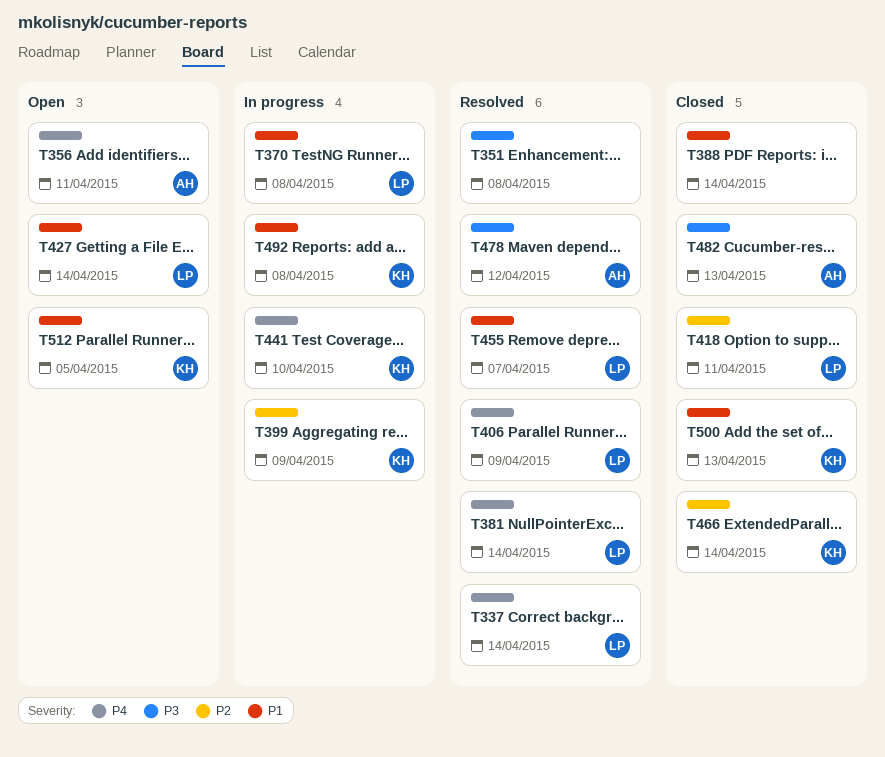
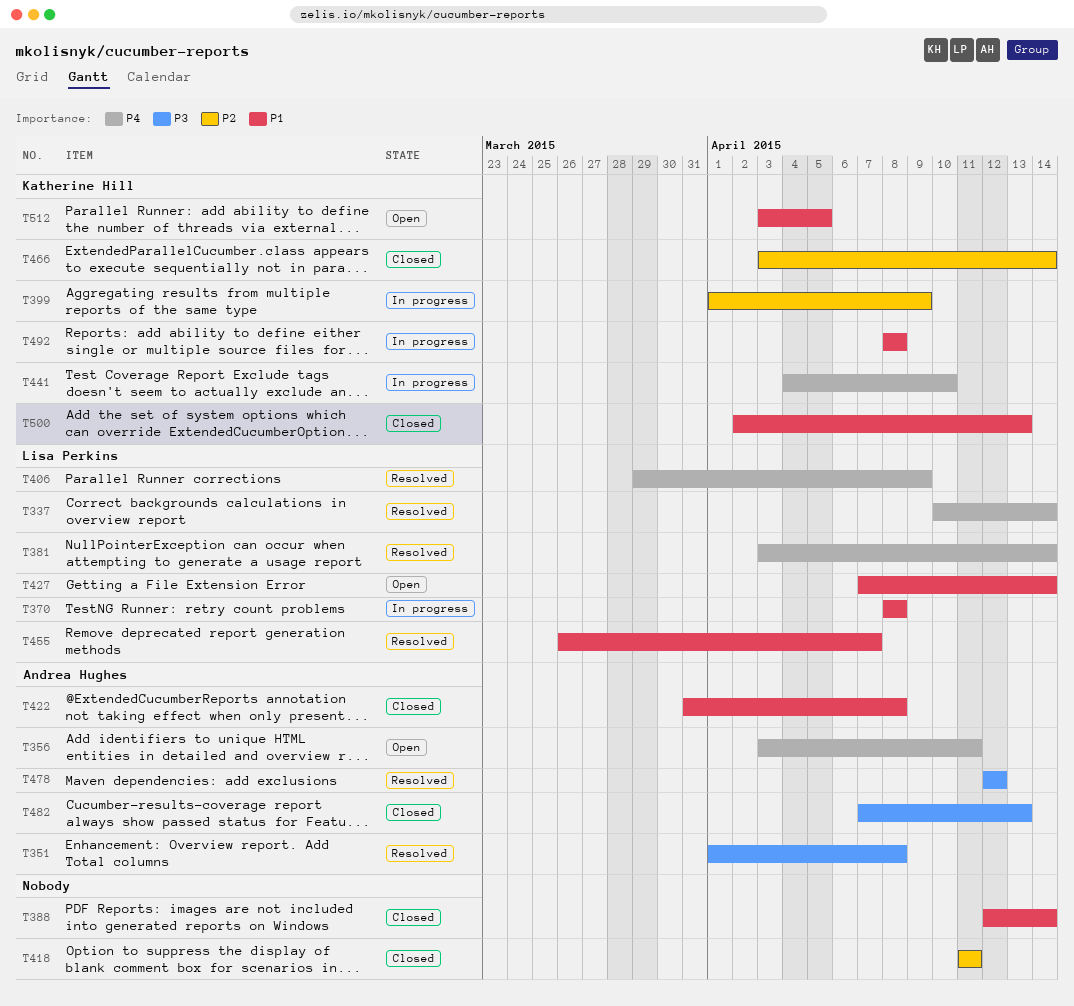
T351, owner: none -> Andrea Hughes
T418, owner: Lisa Perkins -> none
T422: none -> present

